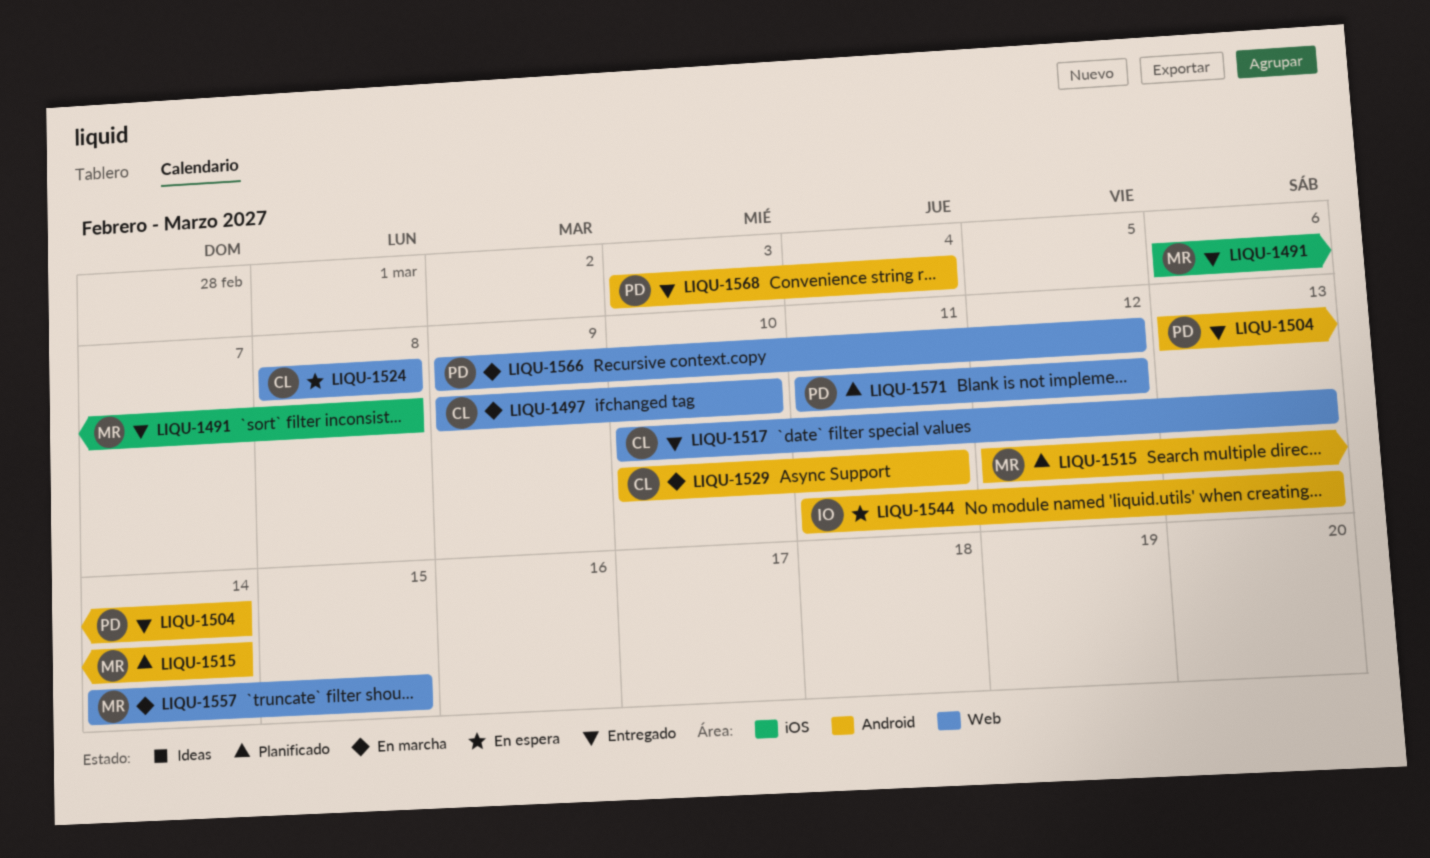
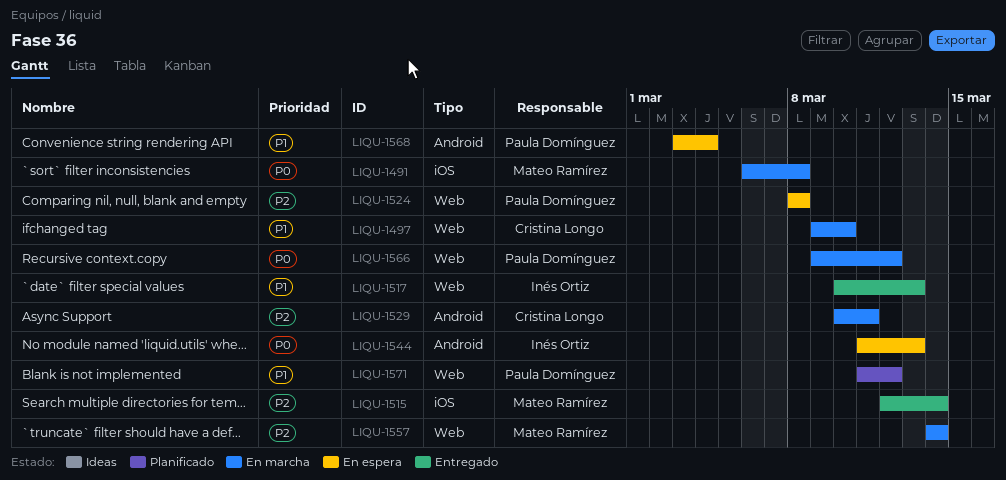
LIQU-1491, status: Entregado -> En marcha
LIQU-1504: present -> none
LIQU-1515, status: Planificado -> Entregado
LIQU-1515, label: Android -> iOS
LIQU-1517, owner: Cristina Longo -> Inés Ortiz
LIQU-1524, owner: Cristina Longo -> Paula Domínguez
LIQU-1557, due: Mar 15 -> Mar 14
LIQU-1568, status: Entregado -> En espera

